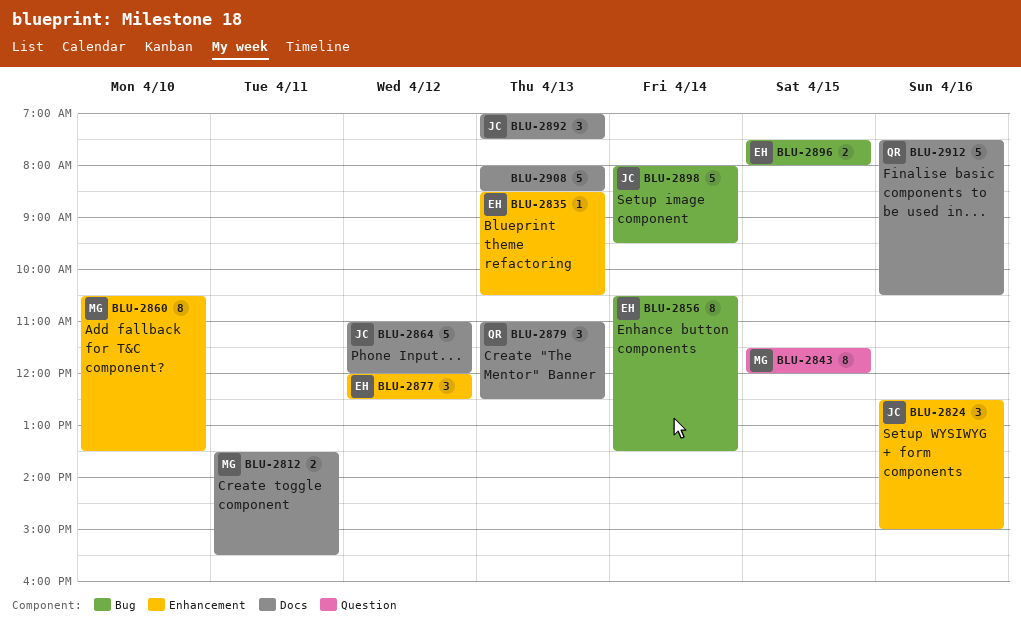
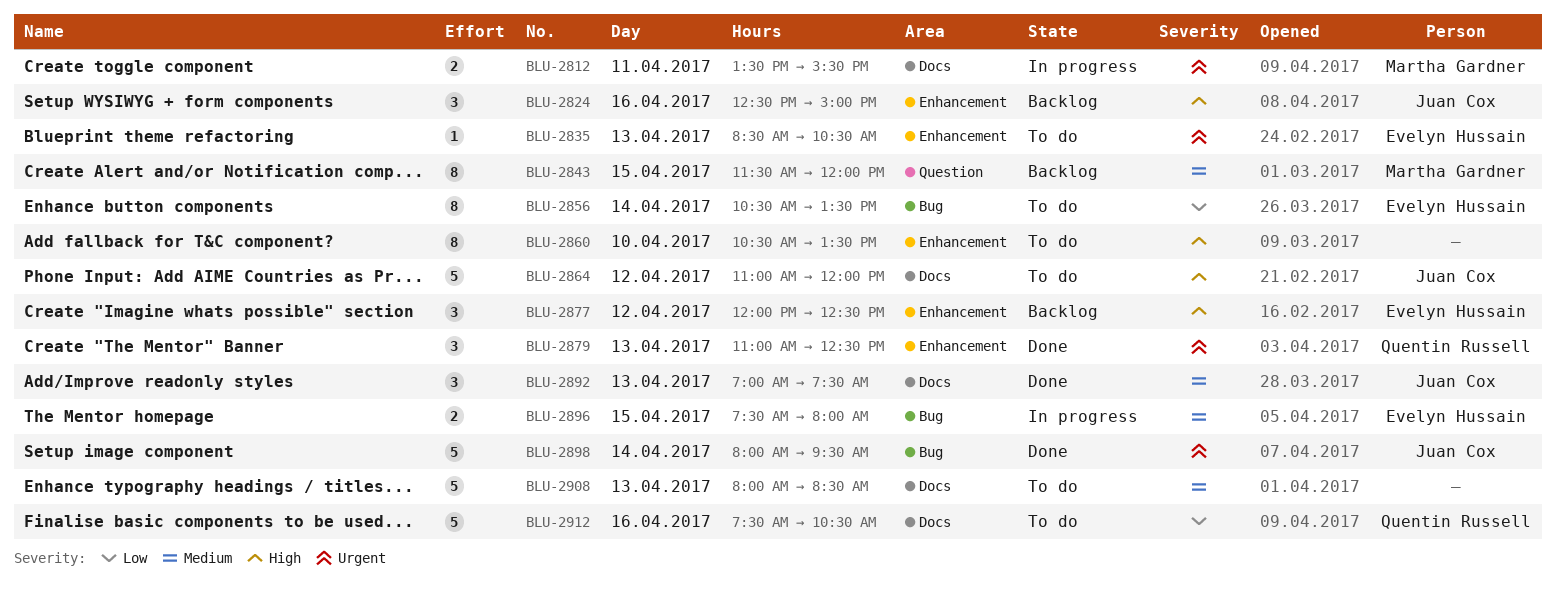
BLU-2860, owner: Martha Gardner -> none
BLU-2879, label: Docs -> Enhancement

